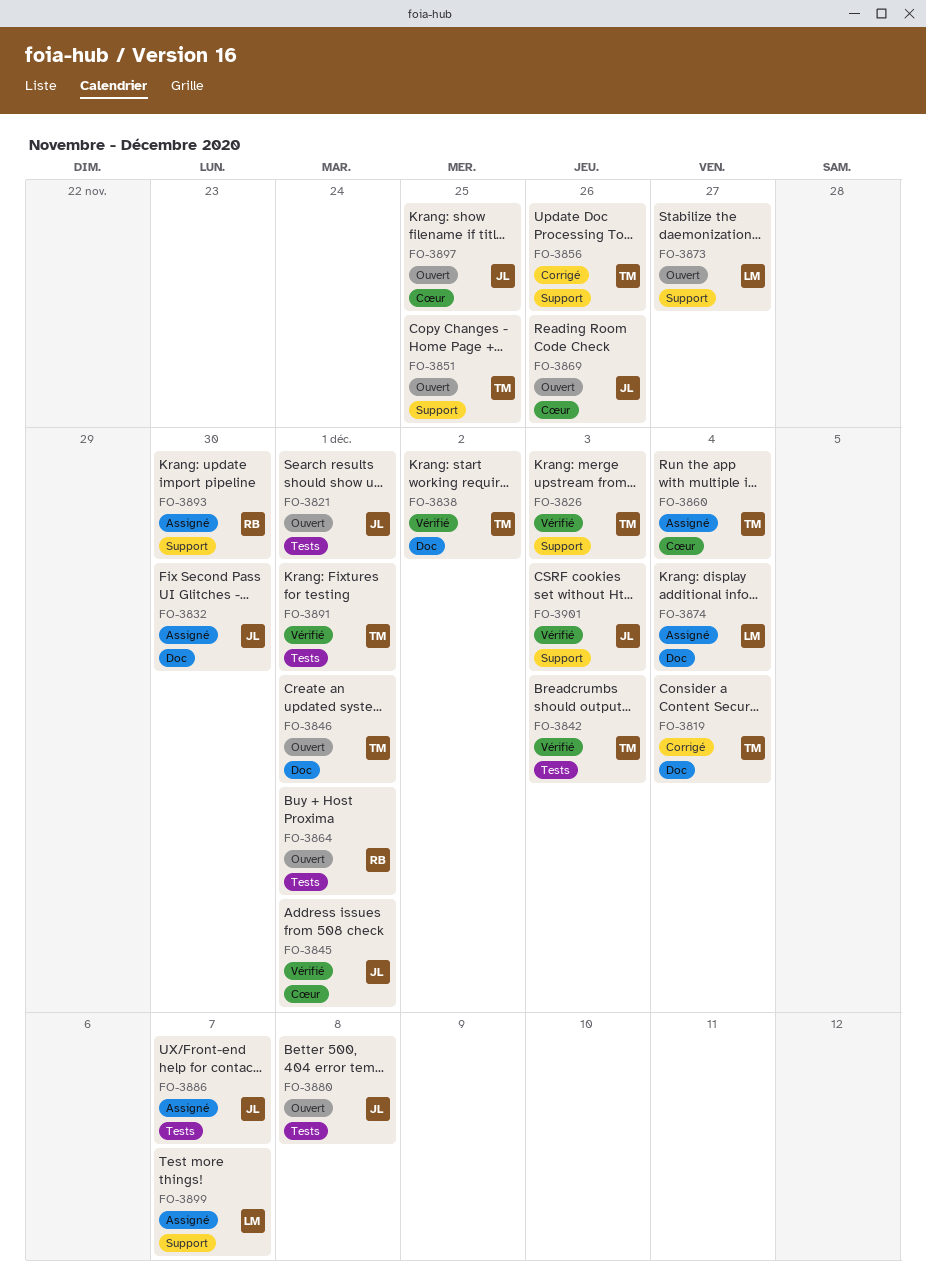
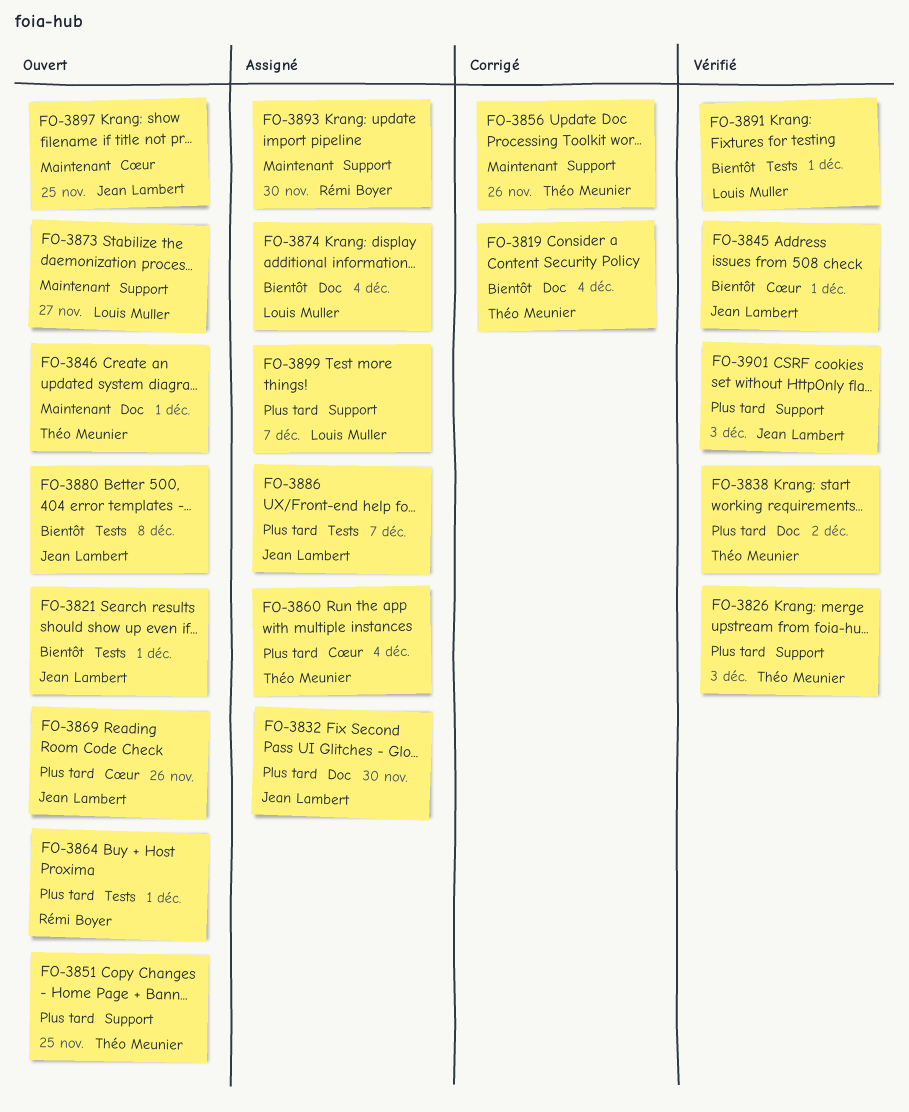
FO-3842: present -> none
FO-3891, owner: Théo Meunier -> Louis Muller

